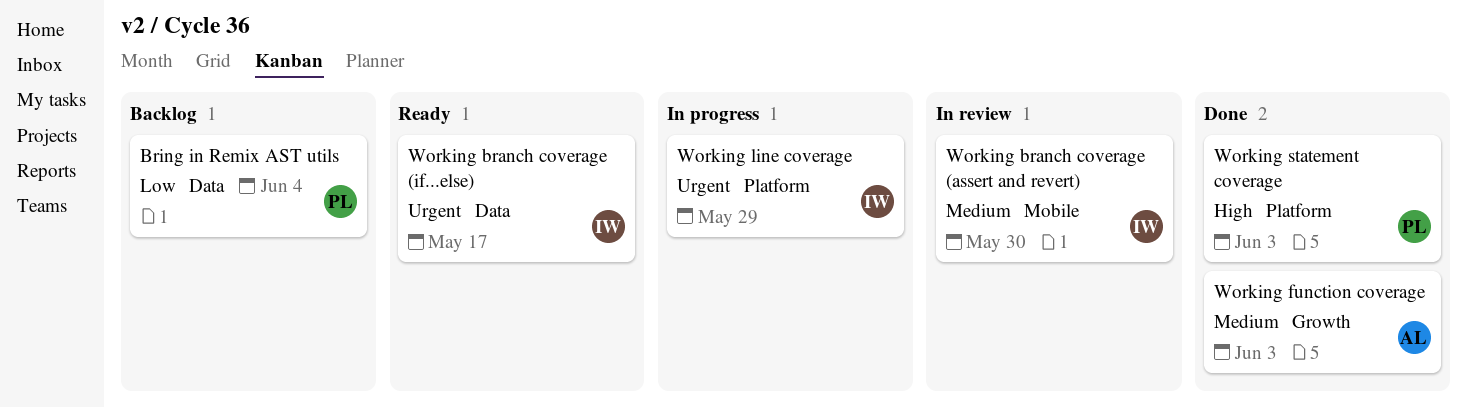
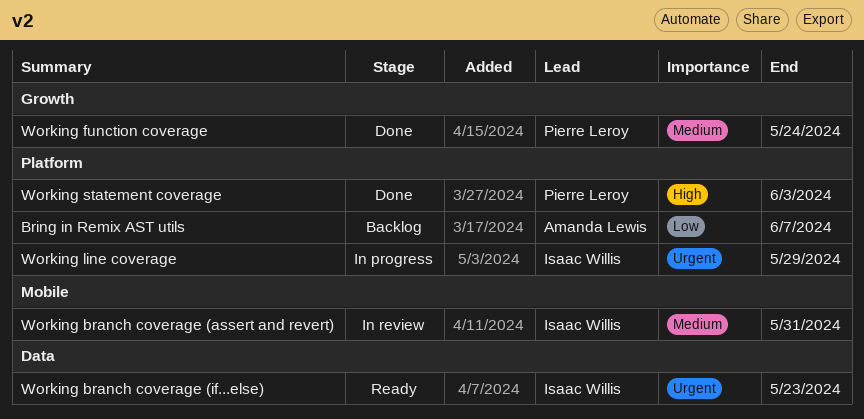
Bring in Remix AST utils, owner: Pierre Leroy -> Amanda Lewis
Bring in Remix AST utils, label: Data -> Platform
Bring in Remix AST utils, due: Jun 4 -> Jun 7
Working branch coverage (assert and revert), due: May 30 -> May 31
Working branch coverage (if...else), due: May 17 -> May 23
Working function coverage, owner: Amanda Lewis -> Pierre Leroy
Working function coverage, due: Jun 3 -> May 24

